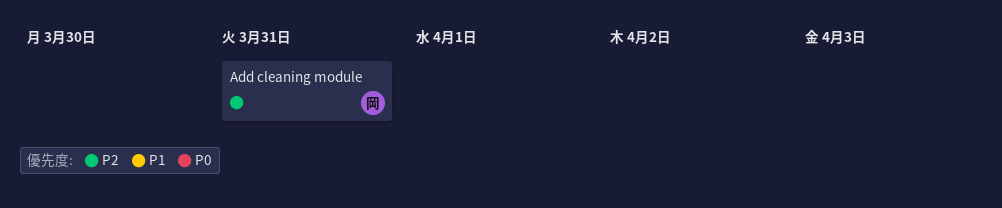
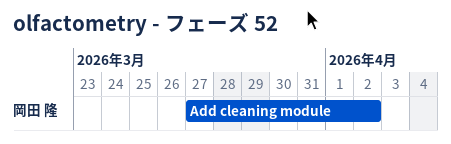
Add cleaning module, due: Mar 31 -> Apr 2

